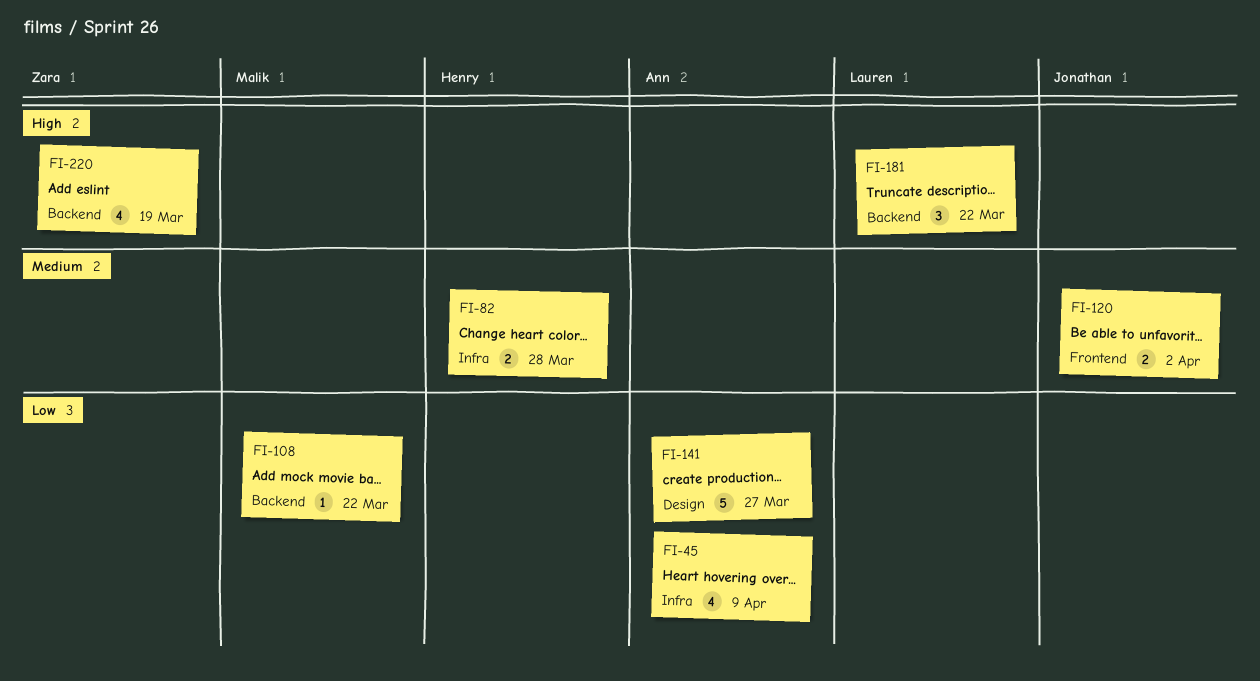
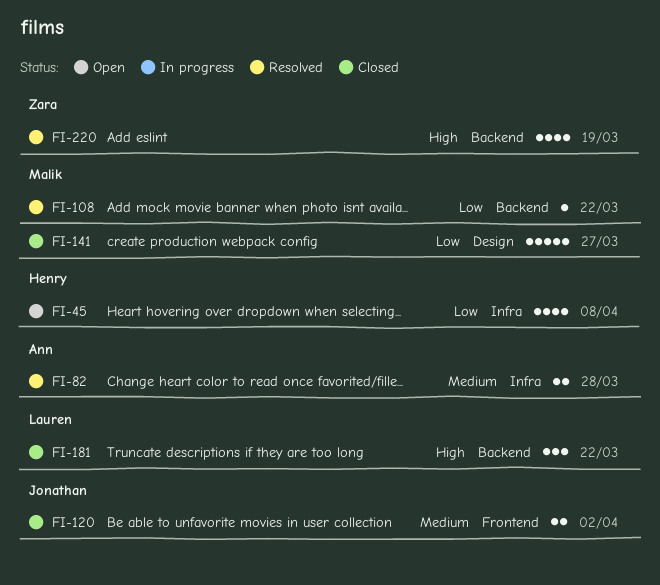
FI-45, owner: Ann -> Henry
FI-45, due: Apr 9 -> Apr 8
FI-82, owner: Henry -> Ann
FI-141, owner: Ann -> Malik

